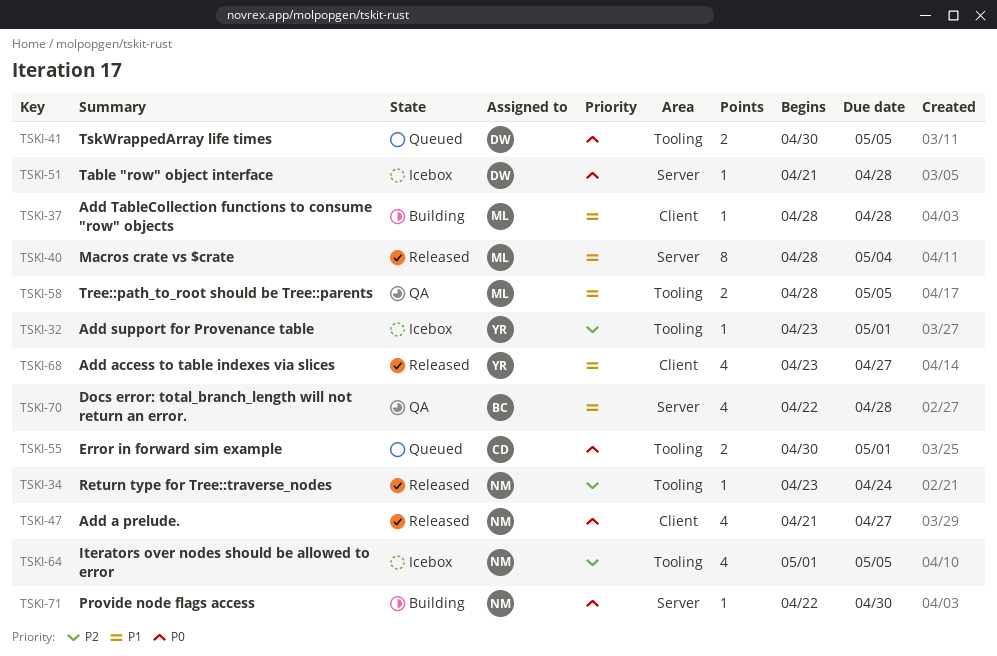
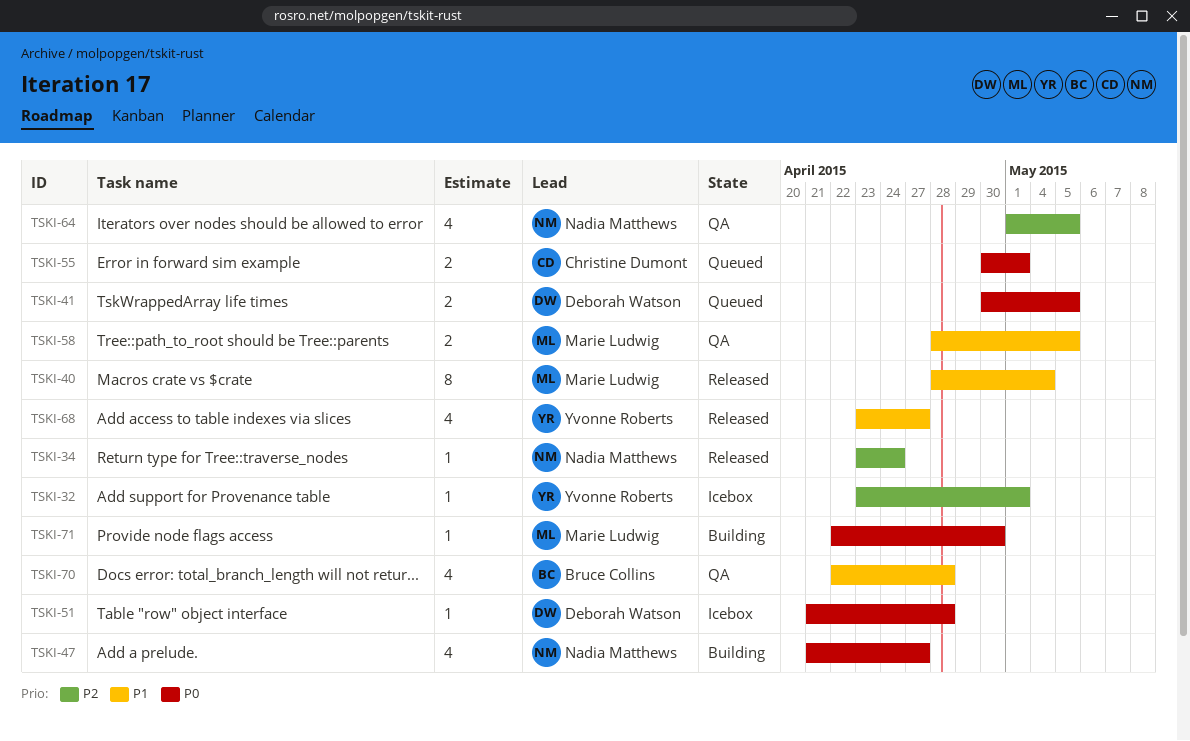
TSKI-37: present -> none
TSKI-47, status: Released -> Building
TSKI-64, status: Icebox -> QA
TSKI-71, owner: Nadia Matthews -> Marie Ludwig

